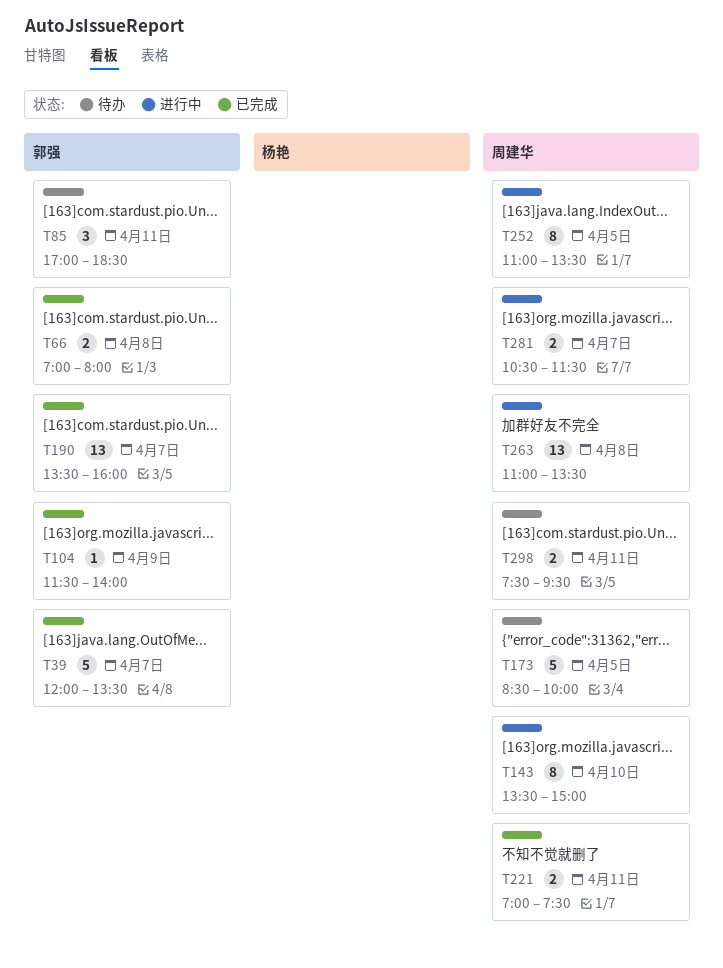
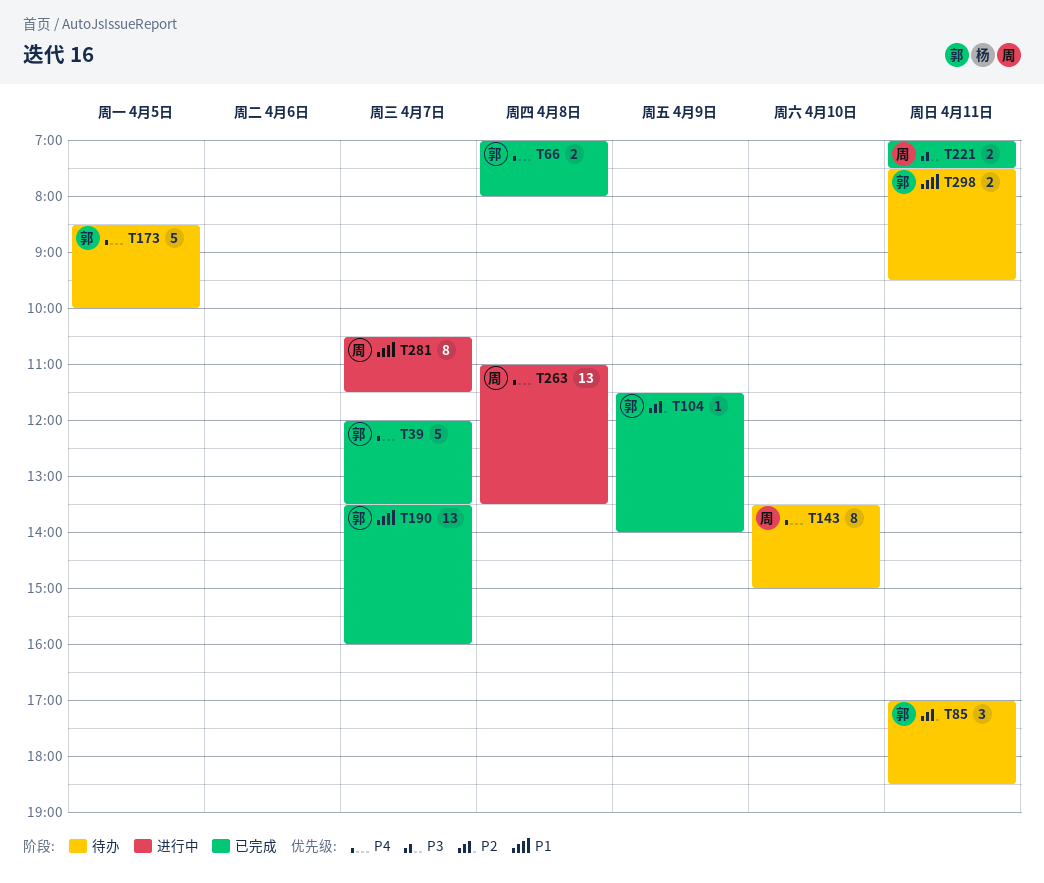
T143, status: 进行中 -> 待办
T173, owner: 周建华 -> 郭强
T252: present -> none
T281, estimate: 2 -> 8
T298, owner: 周建华 -> 郭强

